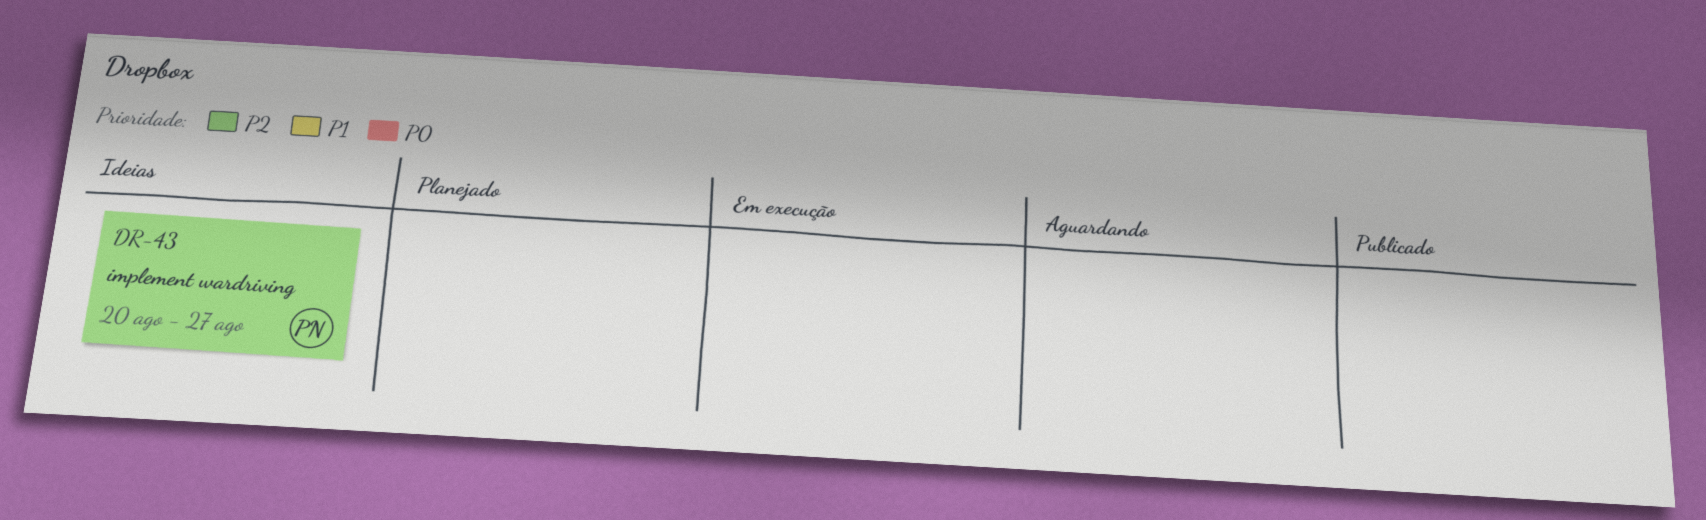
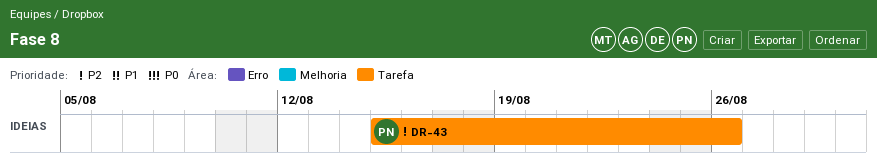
DR-43, start: Aug 20 -> Aug 15
DR-43, due: Aug 27 -> Aug 26

